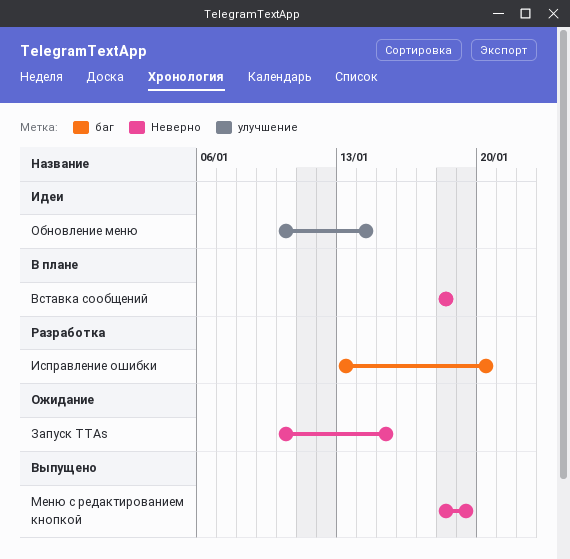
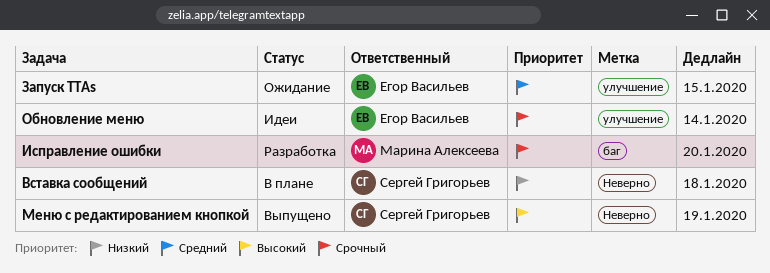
Запуск TTAs, label: Неверно -> улучшение

